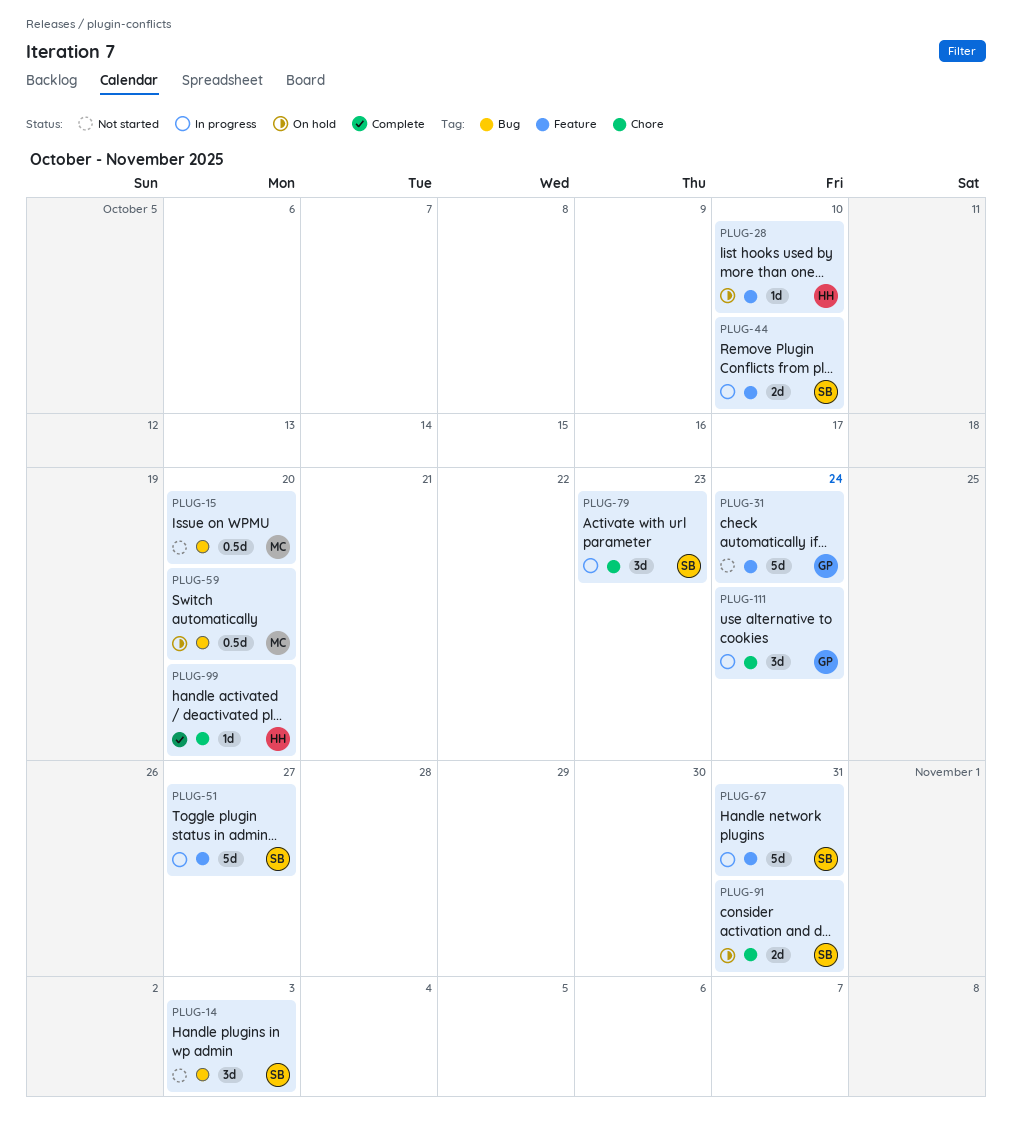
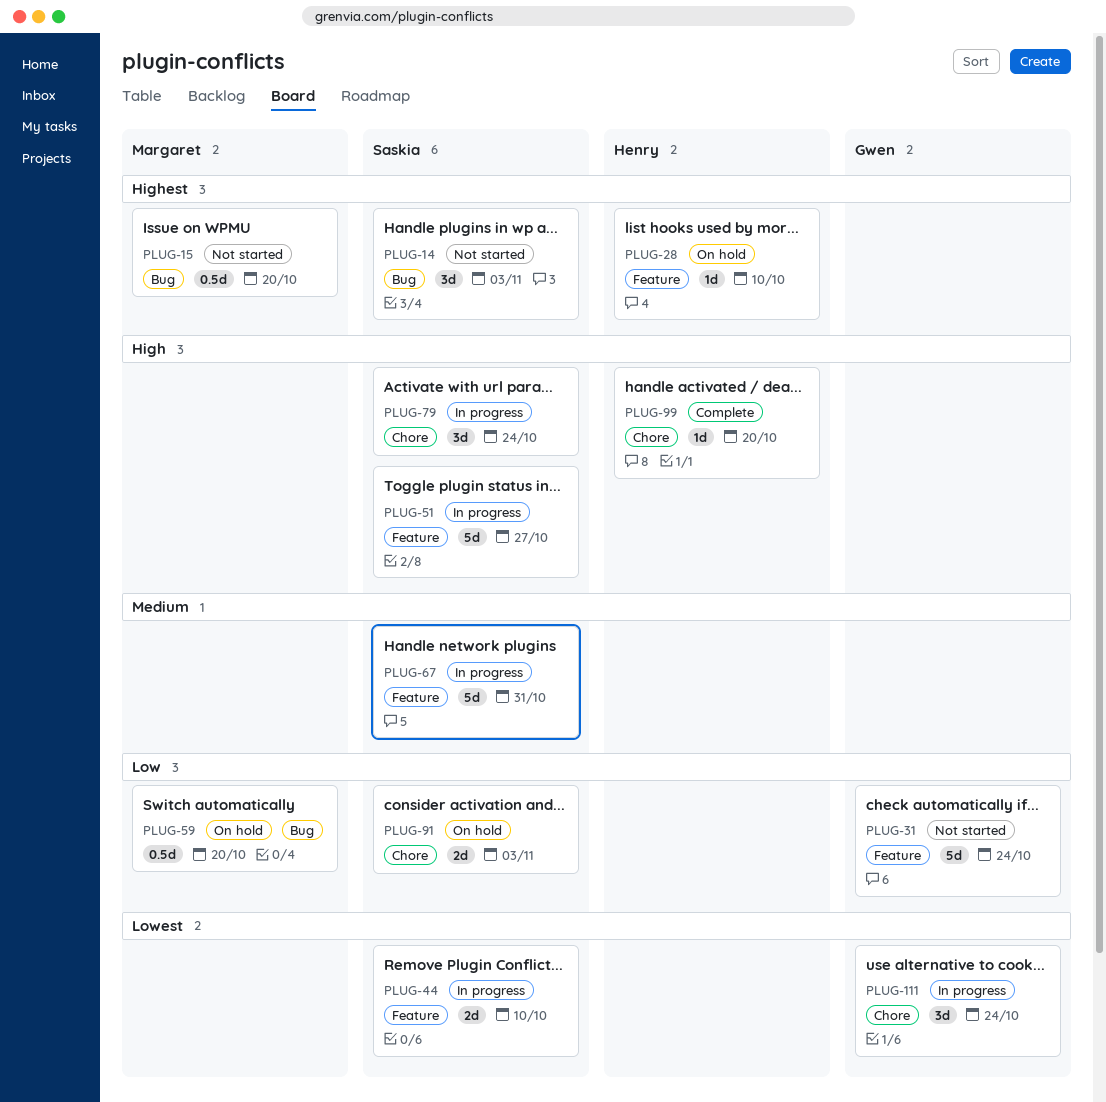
PLUG-79, due: Oct 23 -> Oct 24
PLUG-91, due: Oct 31 -> Nov 3

